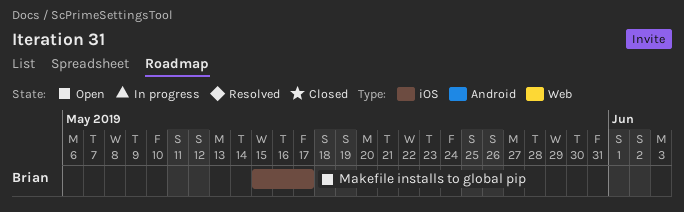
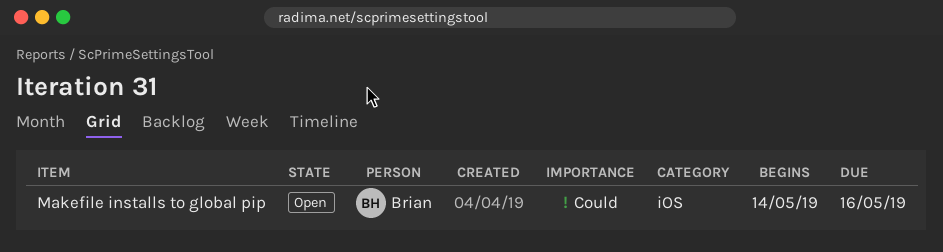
Makefile installs to global pip, start: May 15 -> May 14
Makefile installs to global pip, due: May 17 -> May 16

